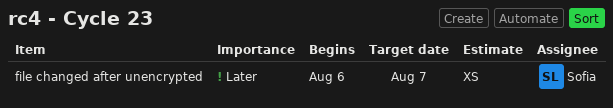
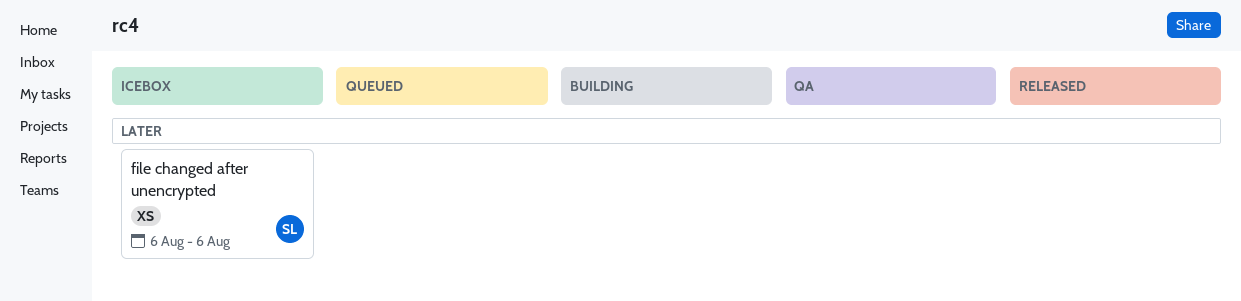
file changed after unencrypted, due: Aug 7 -> Aug 6

